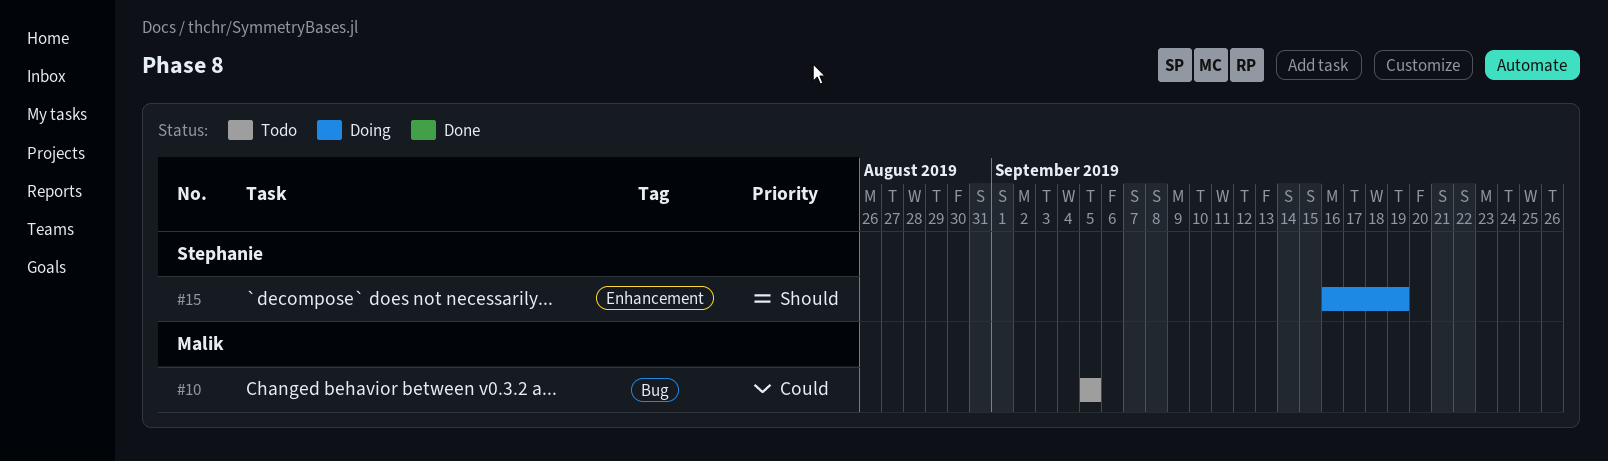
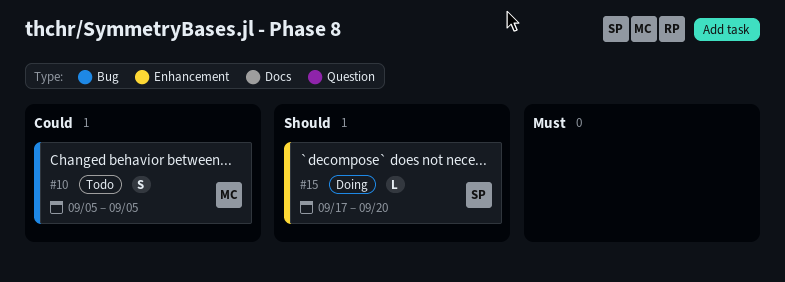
#15, start: Sep 16 -> Sep 17
#15, due: Sep 19 -> Sep 20

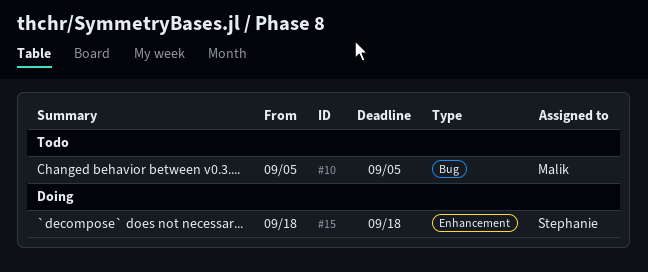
#15, start: Sep 17 -> Sep 18
#15, due: Sep 20 -> Sep 18

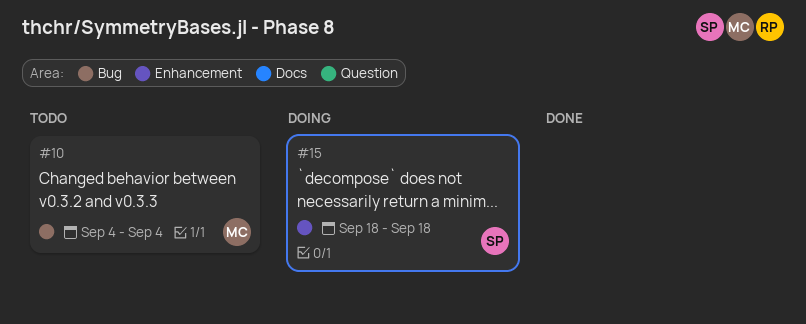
#10, start: Sep 5 -> Sep 4
#10, due: Sep 5 -> Sep 4

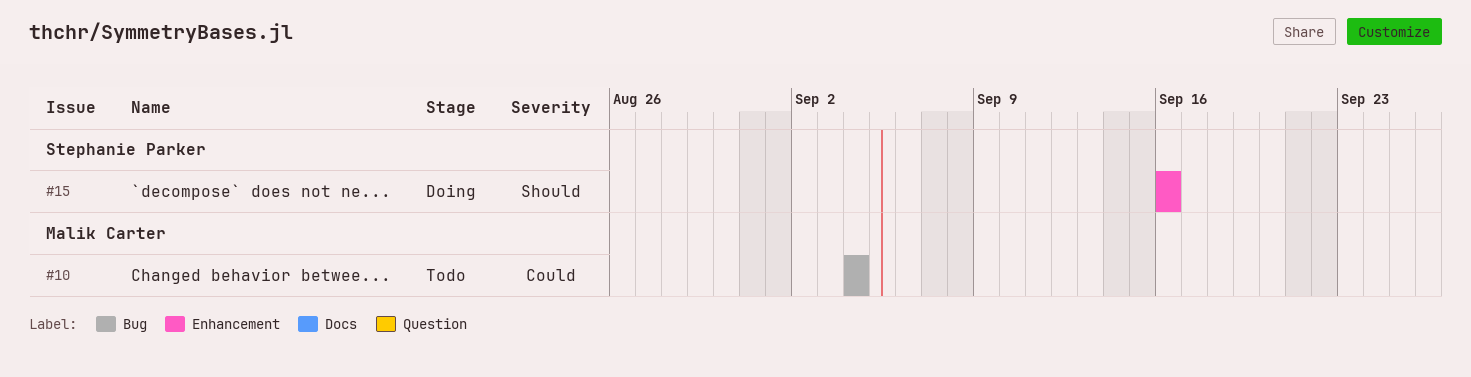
#15, start: Sep 18 -> Sep 16
#15, due: Sep 18 -> Sep 16

